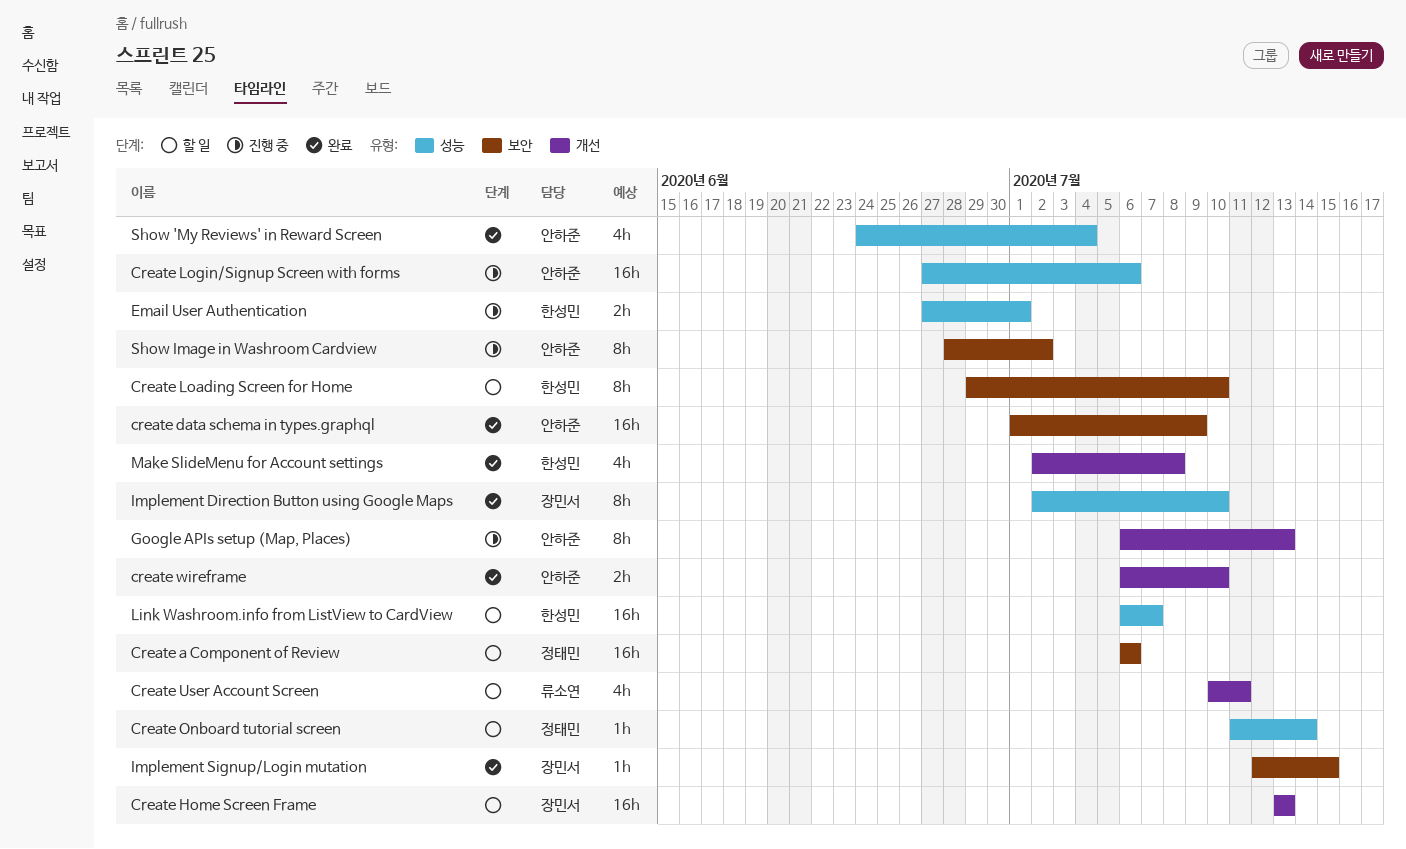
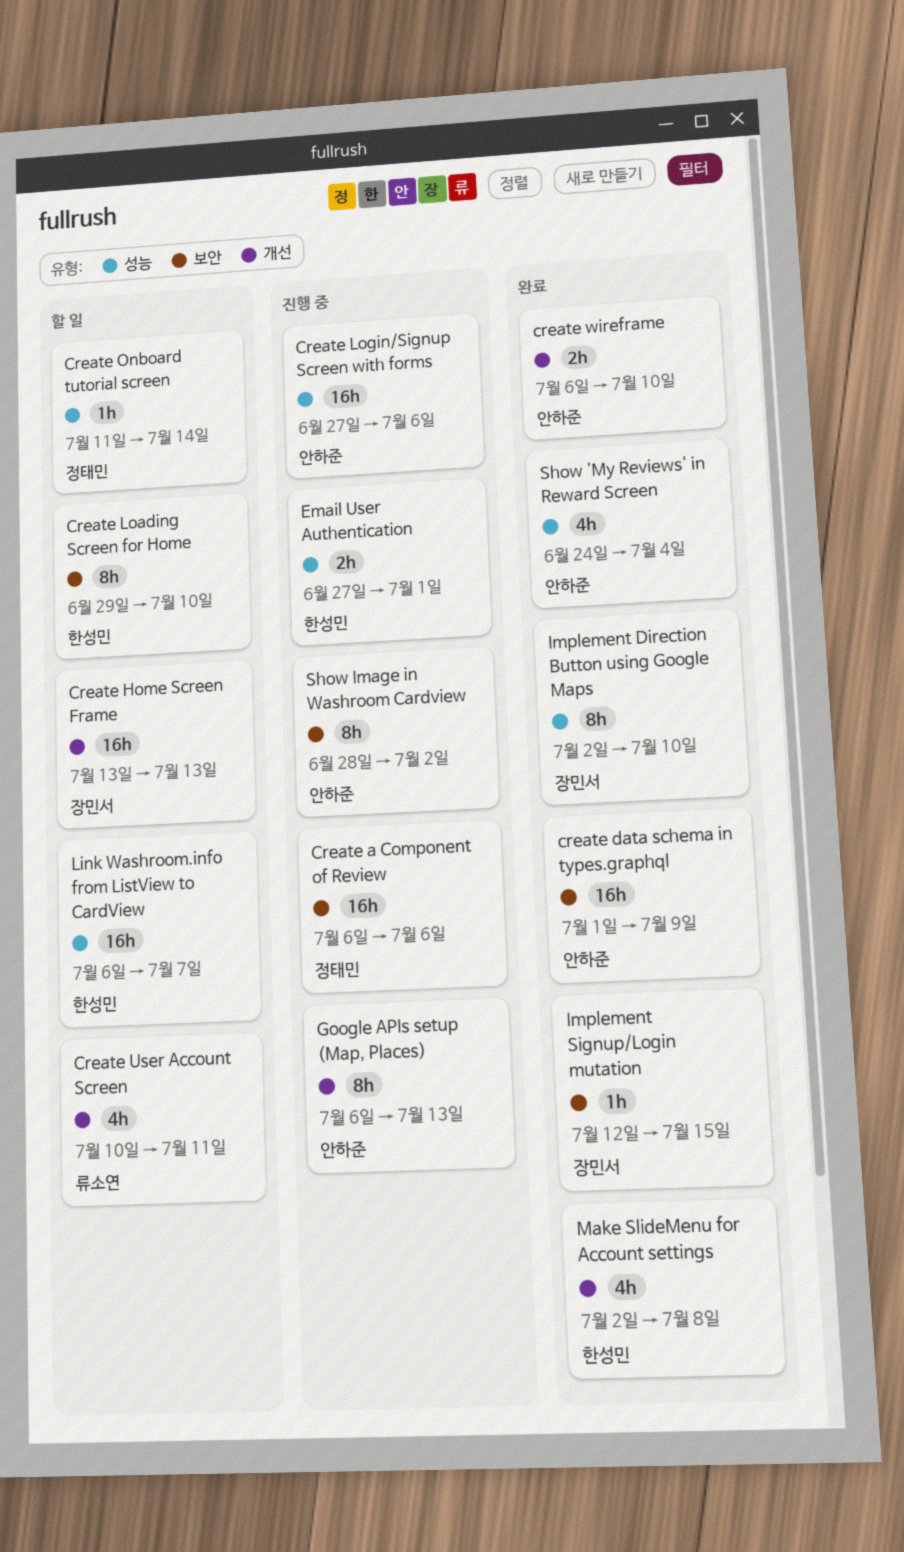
Create a Component of Review, status: 할 일 -> 진행 중

